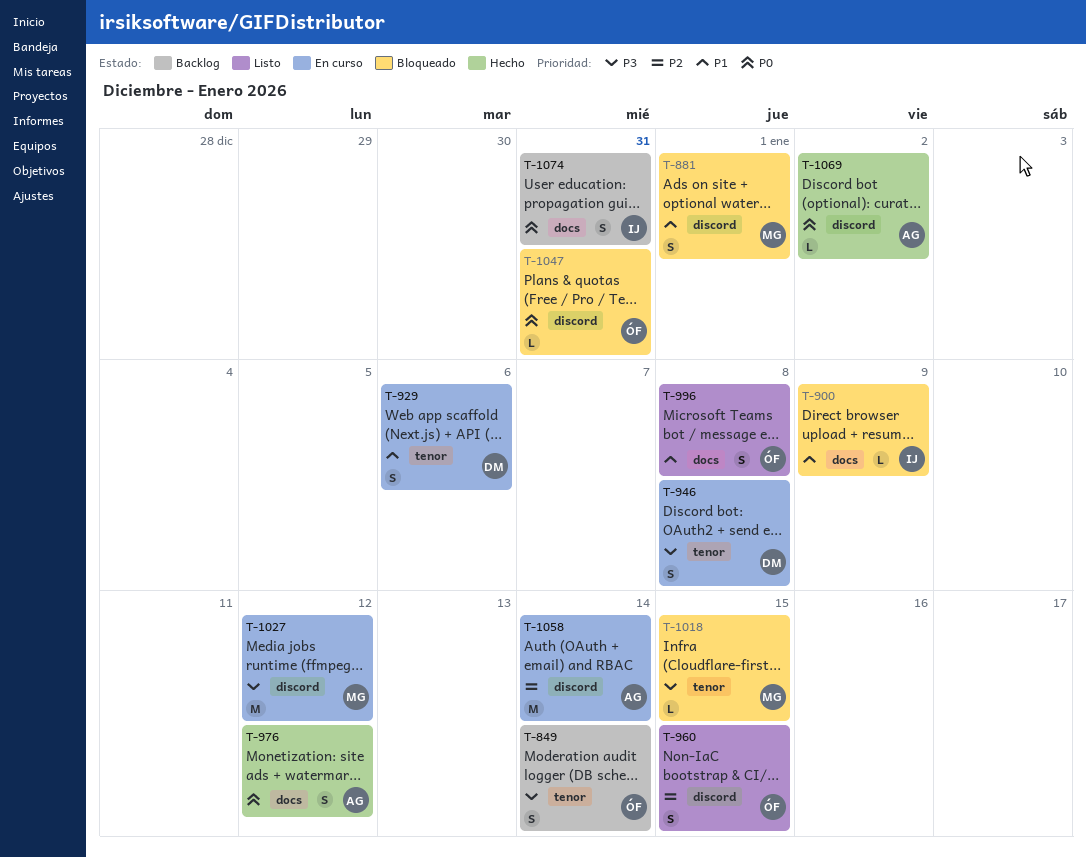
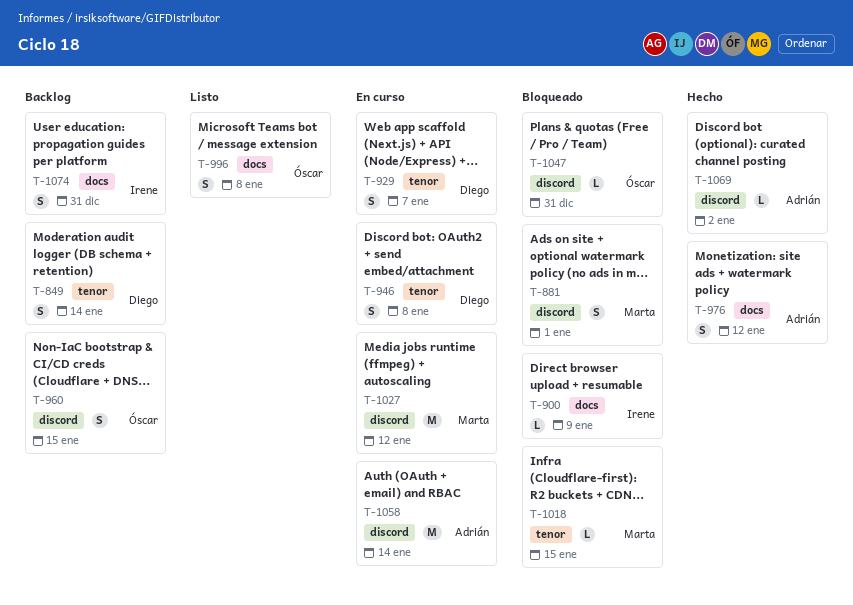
T-849, owner: Óscar -> Diego
T-929, due: Jan 6 -> Jan 7
T-960, status: Listo -> Backlog

